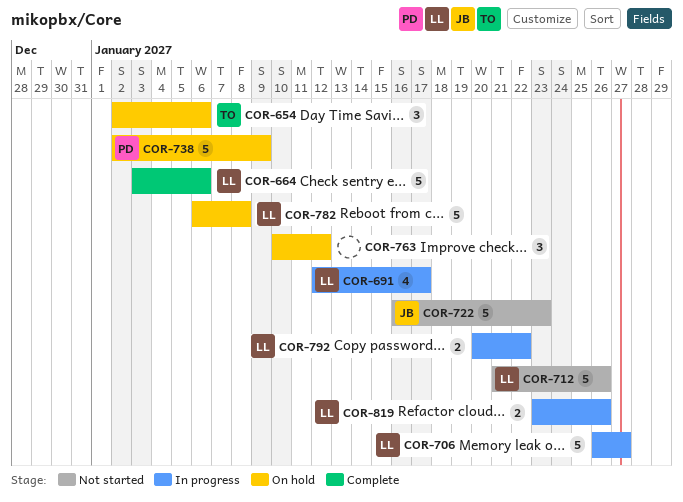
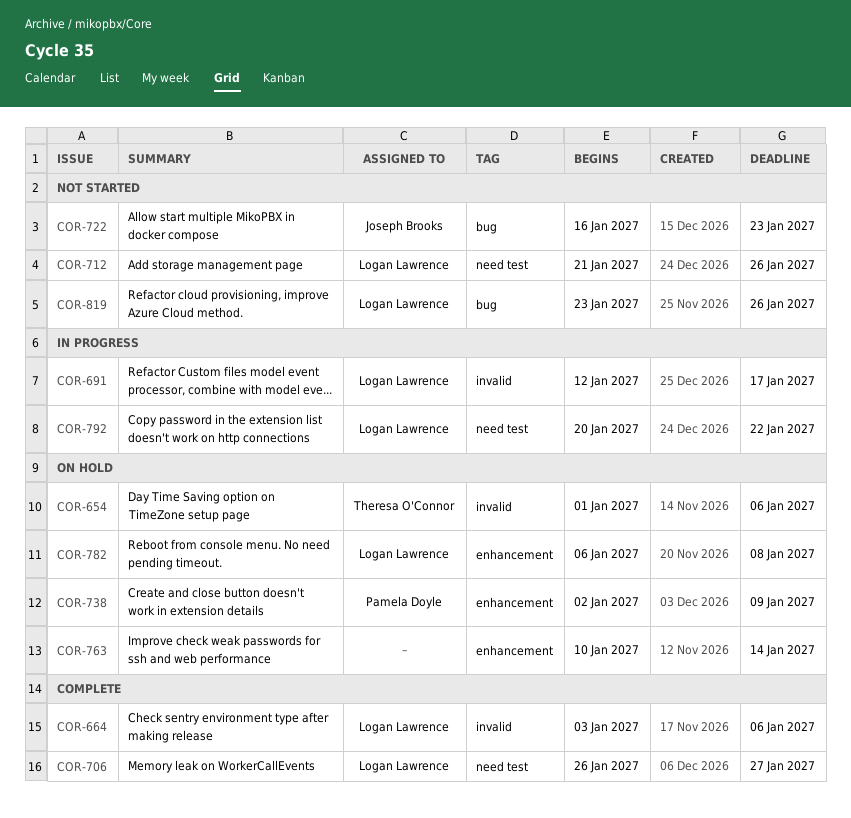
COR-654, start: Jan 2 -> Jan 1
COR-706, status: In progress -> Complete
COR-763, due: Jan 12 -> Jan 14
COR-819, status: In progress -> Not started

